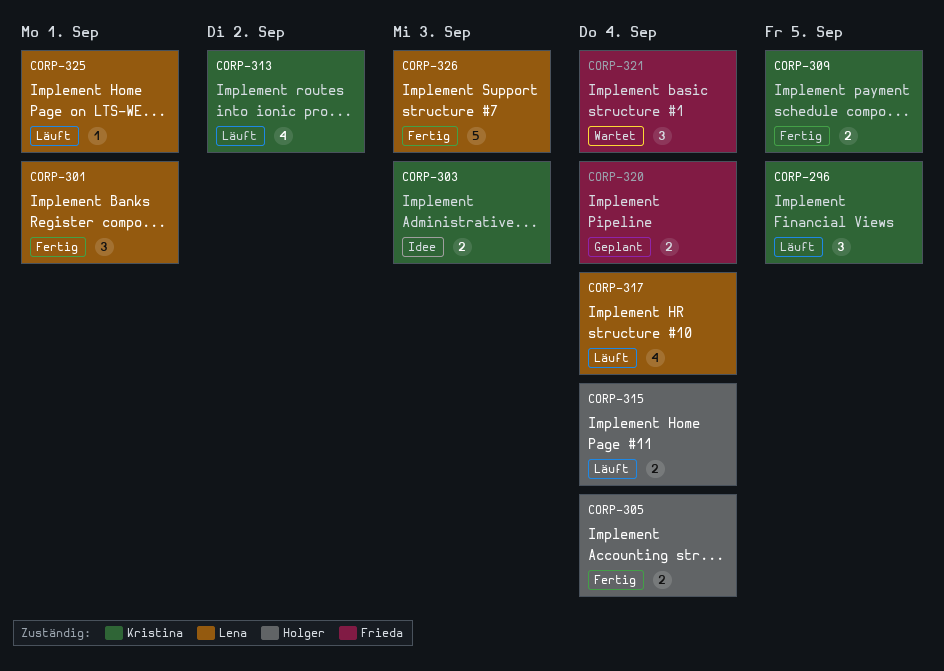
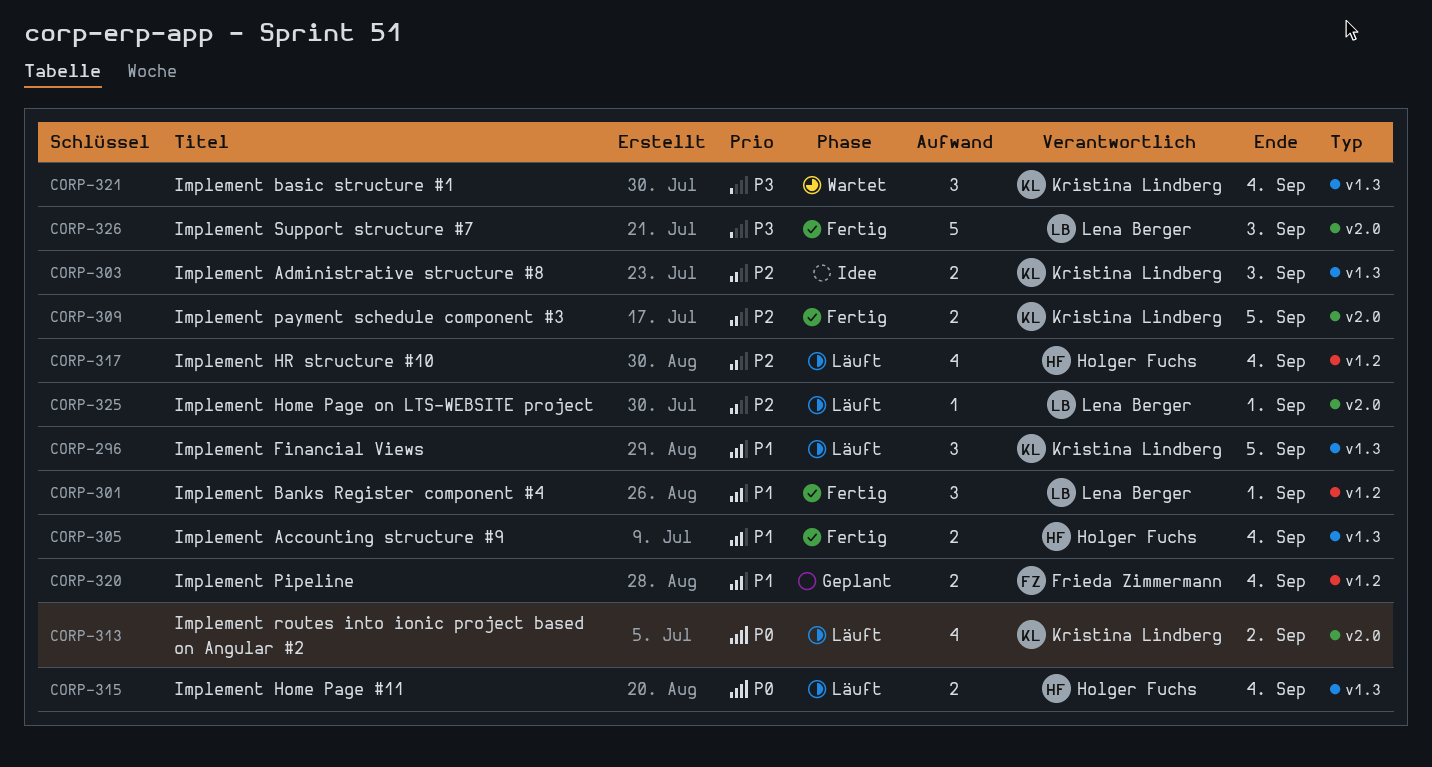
CORP-317, owner: Lena Berger -> Holger Fuchs
CORP-321, owner: Frieda Zimmermann -> Kristina Lindberg

